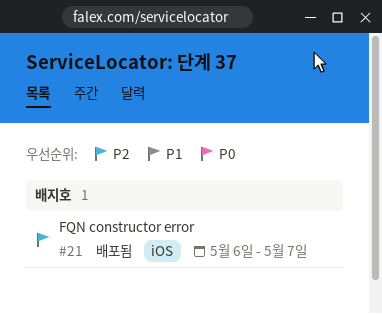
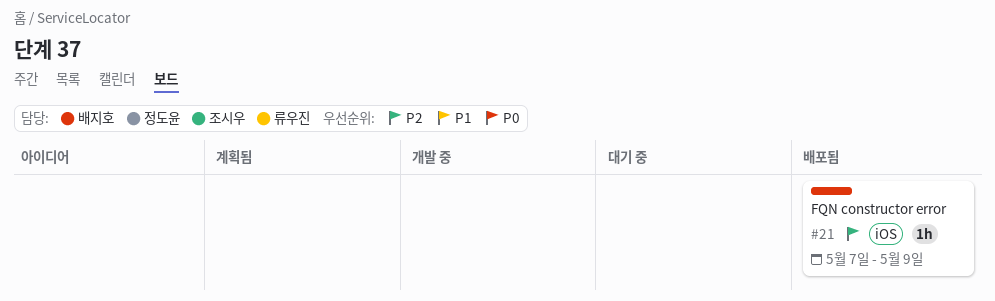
#21, start: May 6 -> May 7
#21, due: May 7 -> May 9

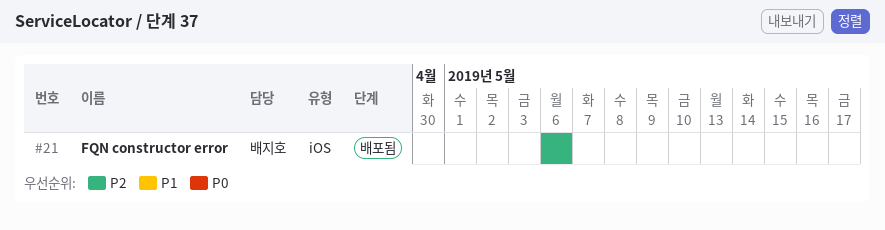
#21, start: May 7 -> May 6
#21, due: May 9 -> May 6

